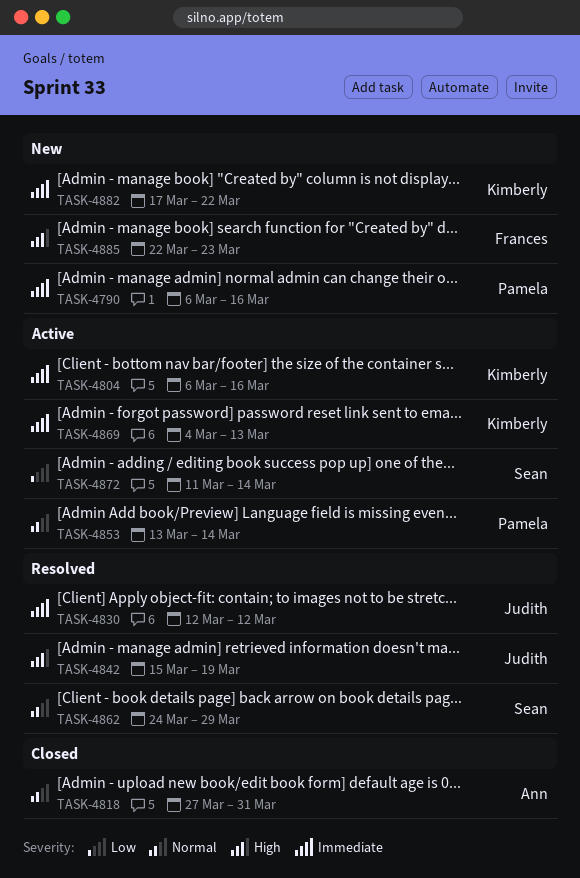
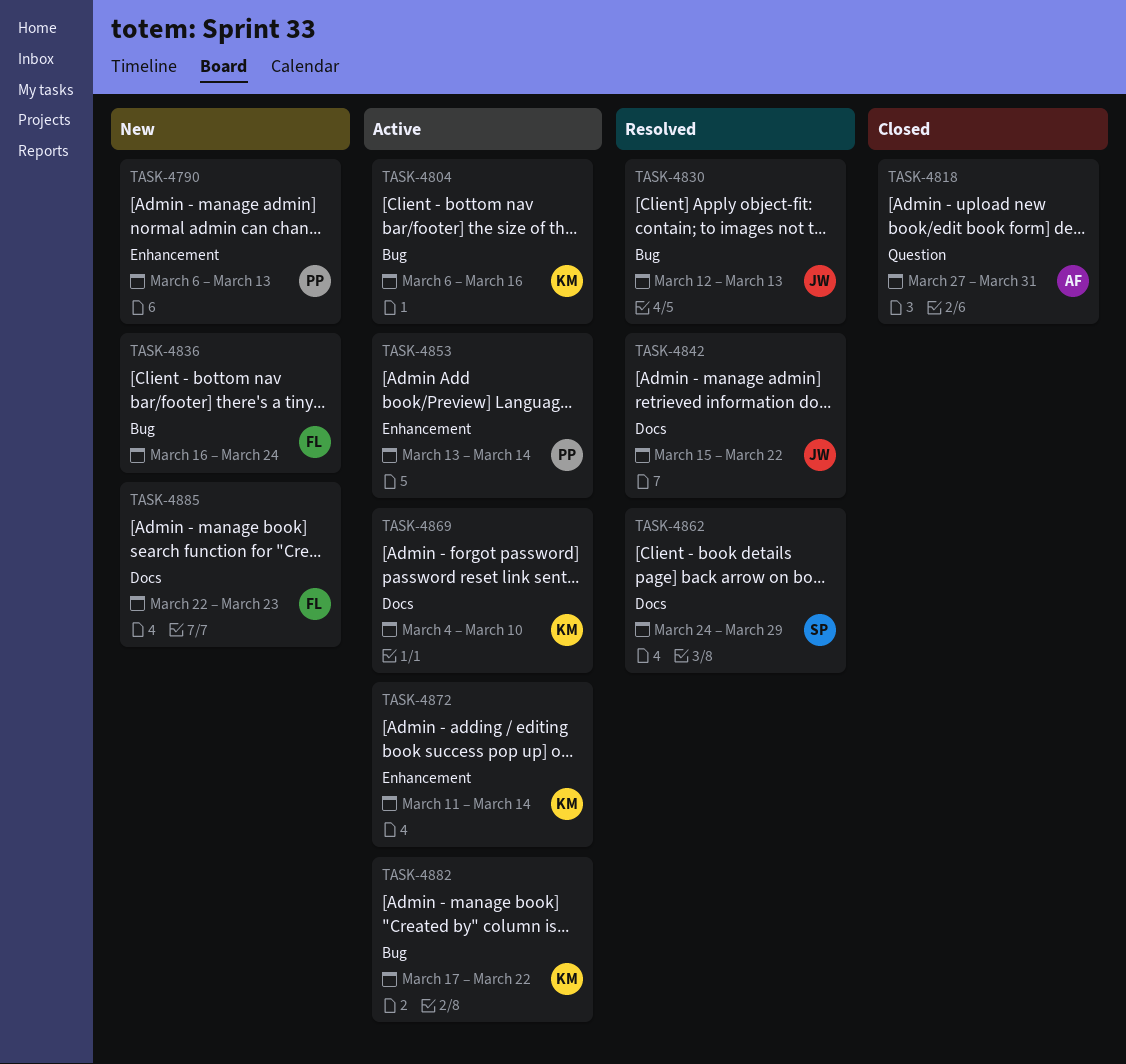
TASK-4790, due: Mar 16 -> Mar 13
TASK-4830, due: Mar 12 -> Mar 13
TASK-4836: none -> present
TASK-4842, due: Mar 19 -> Mar 22
TASK-4869, due: Mar 13 -> Mar 10
TASK-4872, owner: Sean -> Kimberly
TASK-4882, status: New -> Active

